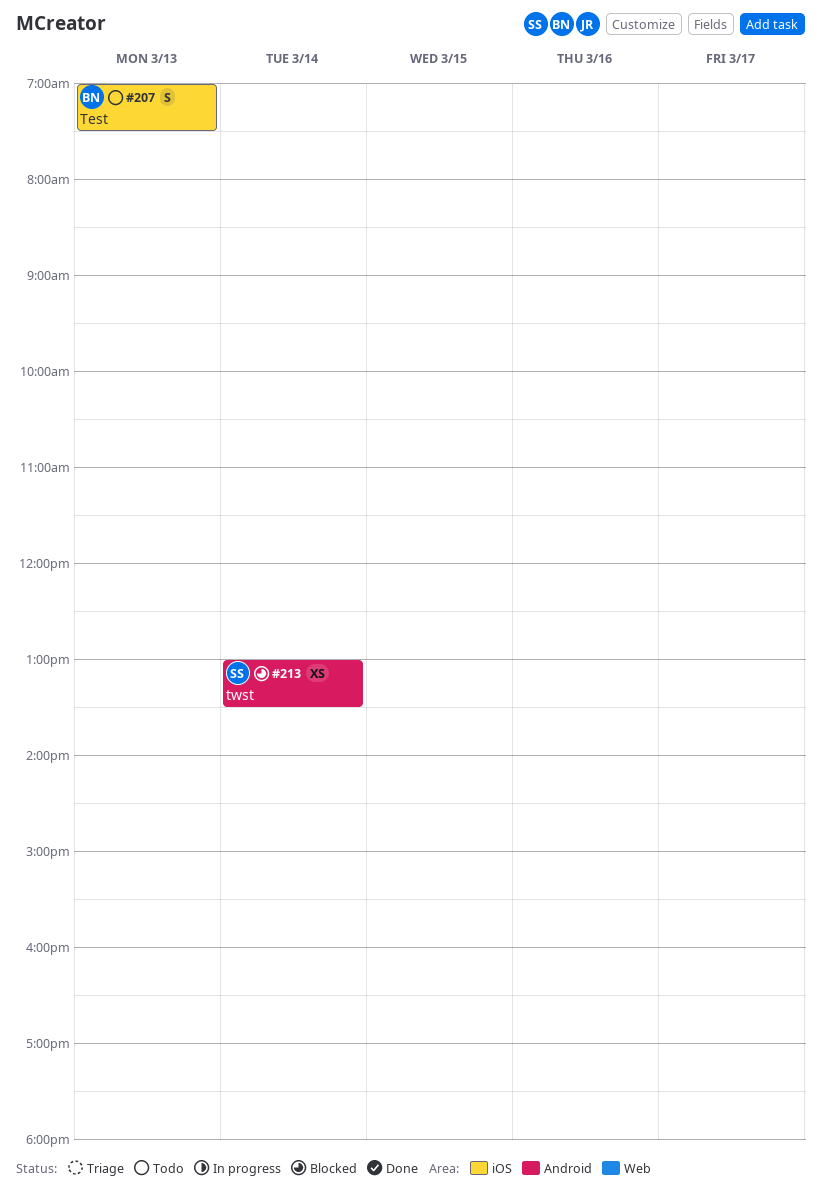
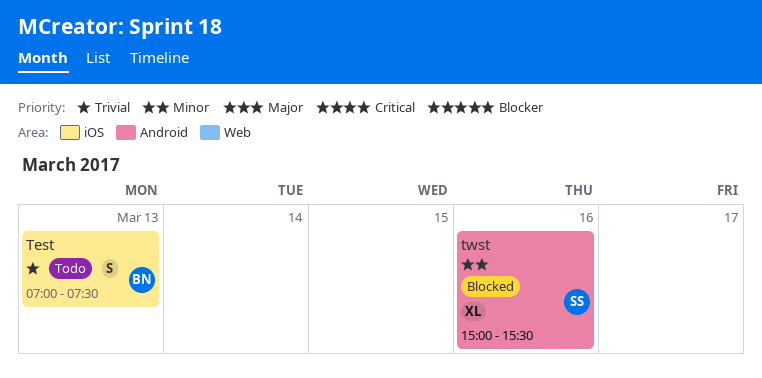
twst, estimate: XS -> XL
twst, day: Mar 14 -> Mar 16
twst, begins: 13:00 -> 15:00
twst, ends: 13:30 -> 15:30

